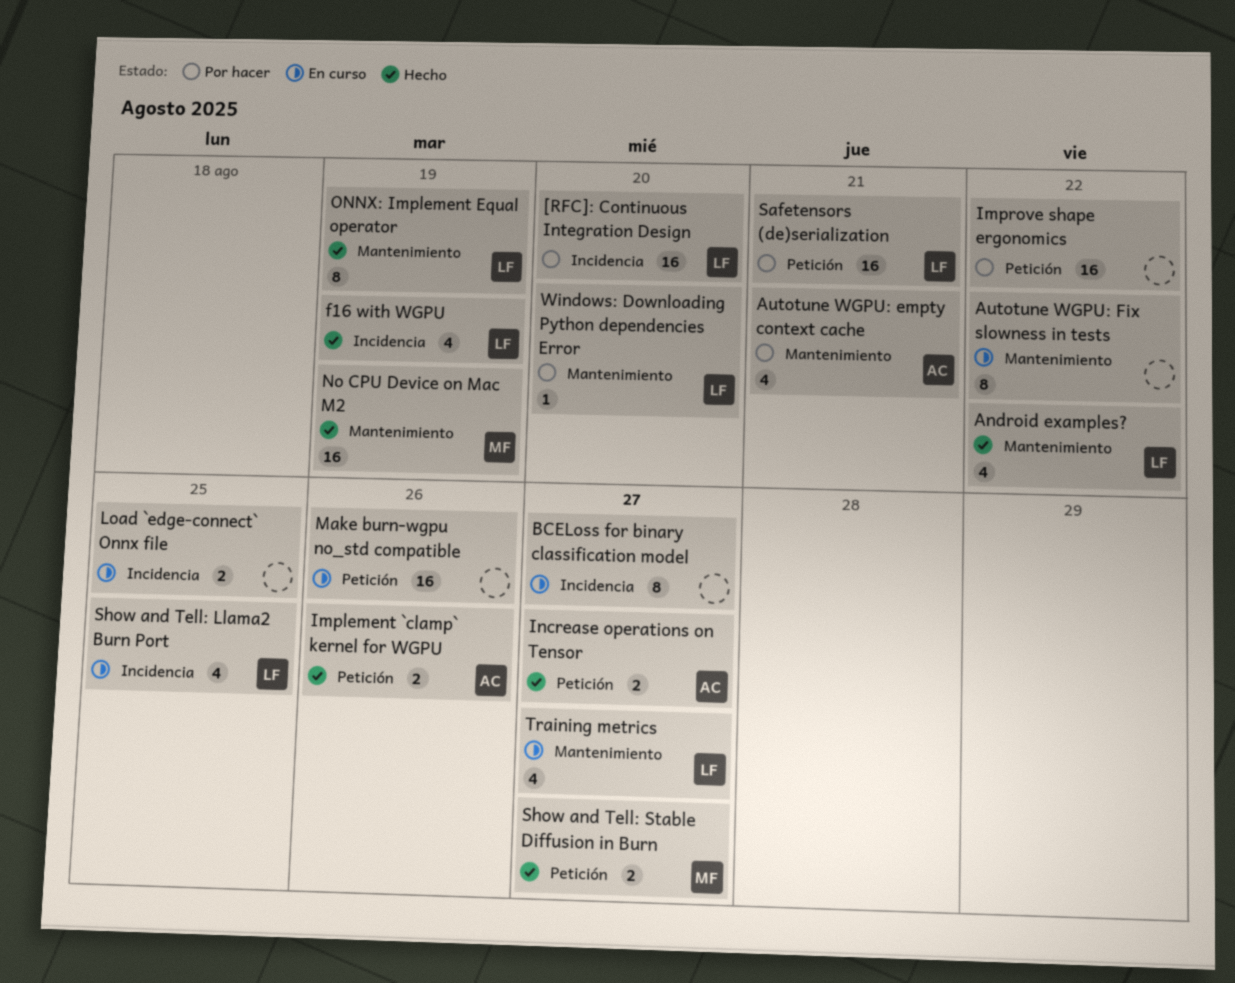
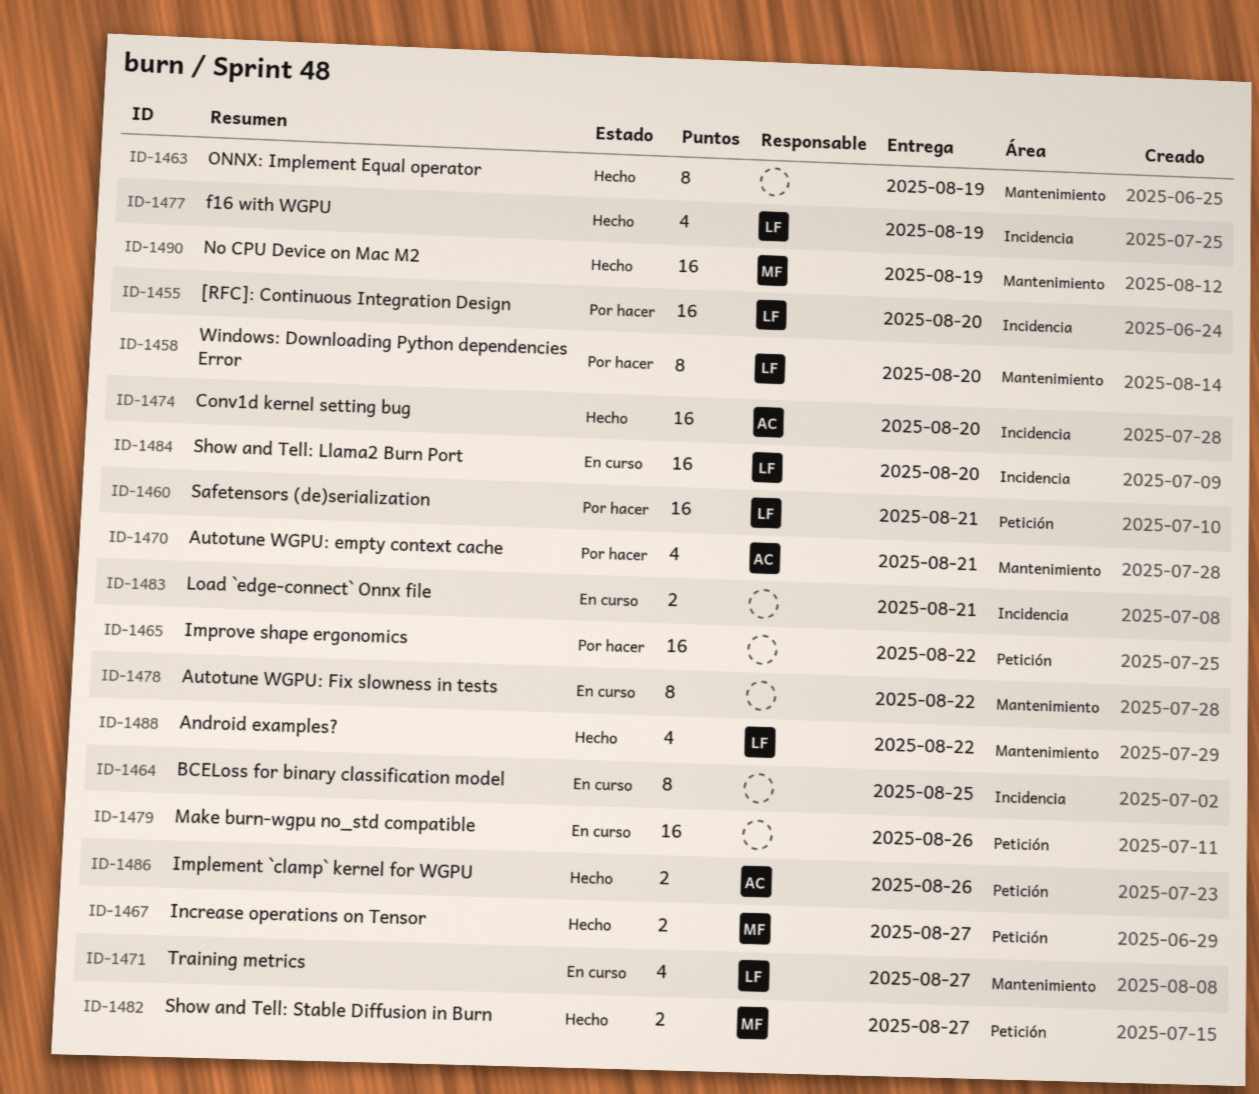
BCELoss for binary classification model, due: Aug 27 -> Aug 25
Conv1d kernel setting bug: none -> present
Increase operations on Tensor, owner: AC -> MF
Load `edge-connect` Onnx file, due: Aug 25 -> Aug 21
ONNX: Implement Equal operator, owner: LF -> none
Show and Tell: Llama2 Burn Port, estimate: 4 -> 16
Show and Tell: Llama2 Burn Port, due: Aug 25 -> Aug 20
Windows: Downloading Python dependencies Error, estimate: 1 -> 8

